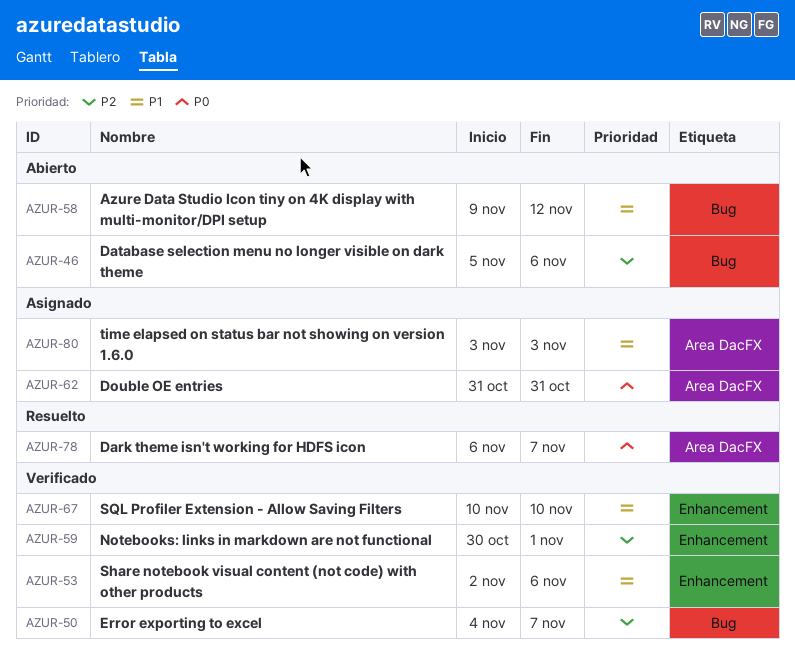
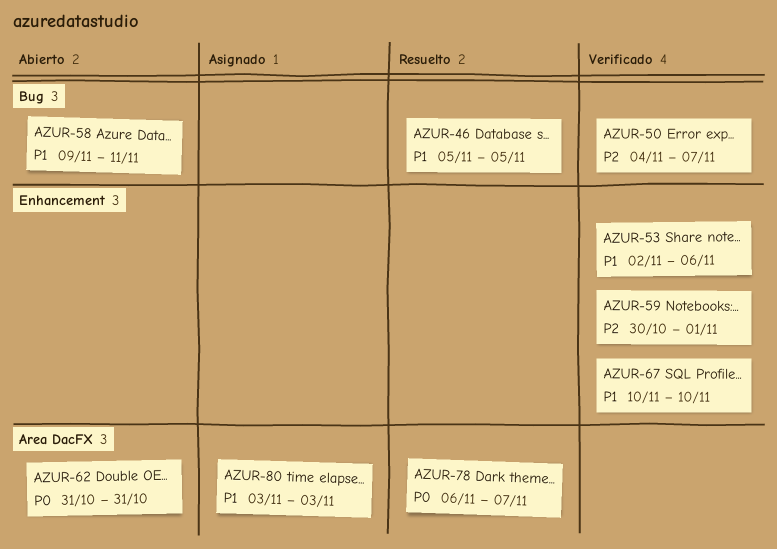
AZUR-46, status: Abierto -> Resuelto
AZUR-46, priority: P2 -> P1
AZUR-46, due: Nov 6 -> Nov 5
AZUR-58, due: Nov 12 -> Nov 11
AZUR-62, status: Asignado -> Abierto

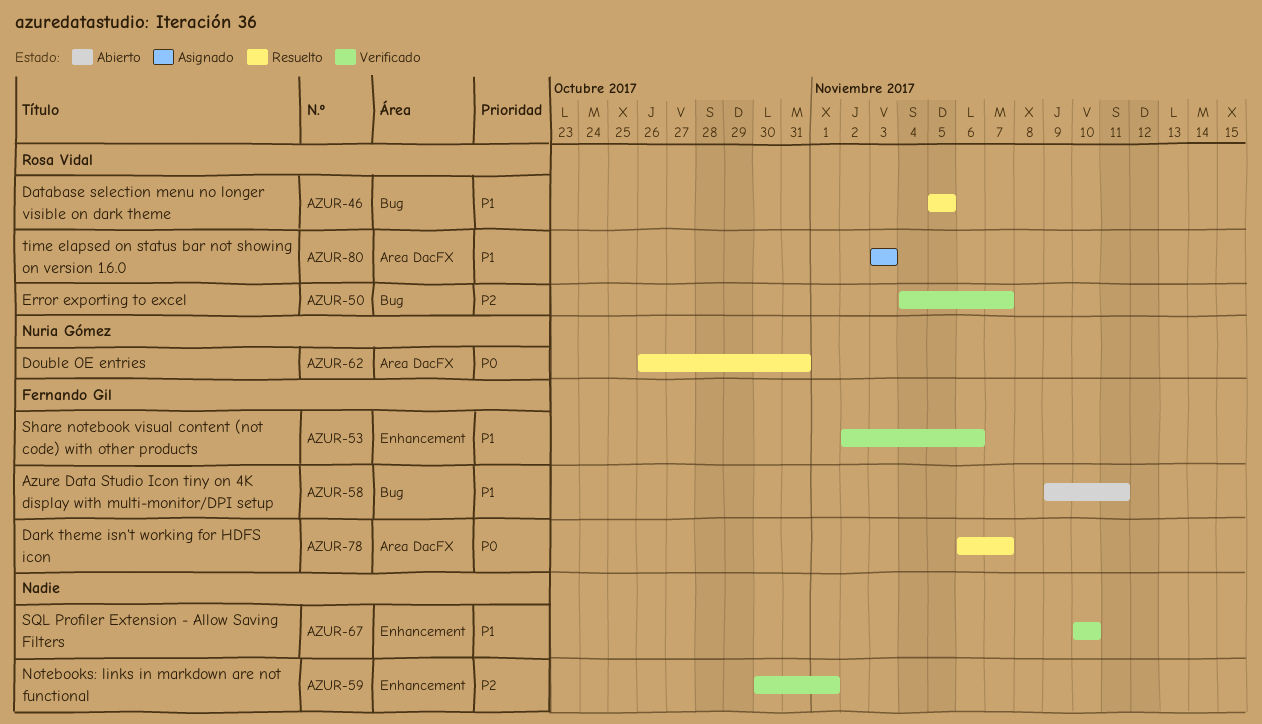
AZUR-62, status: Abierto -> Resuelto
AZUR-62, start: Oct 31 -> Oct 26

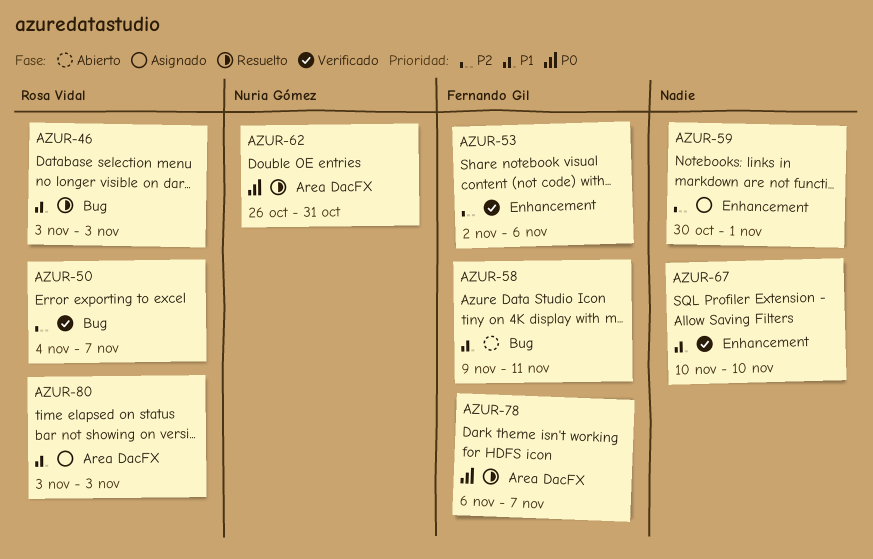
AZUR-46, start: Nov 5 -> Nov 3
AZUR-46, due: Nov 5 -> Nov 3
AZUR-53, priority: P1 -> P2
AZUR-59, status: Verificado -> Asignado

